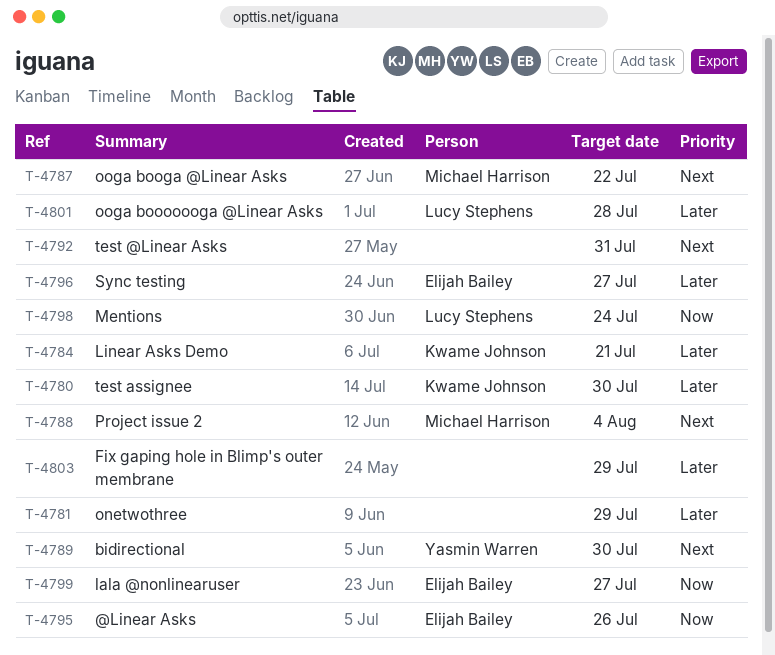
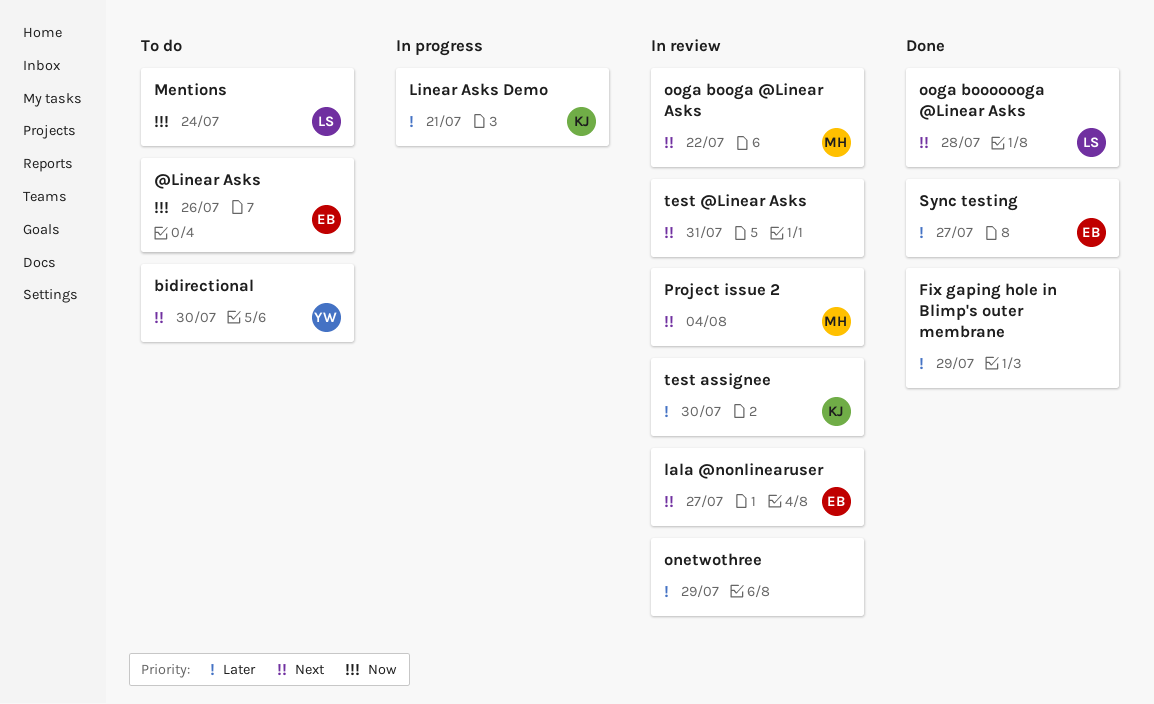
lala @nonlinearuser, priority: Now -> Next
ooga booooooga @Linear Asks, priority: Later -> Next

